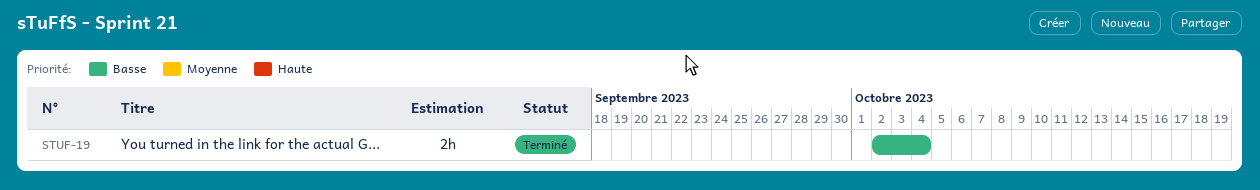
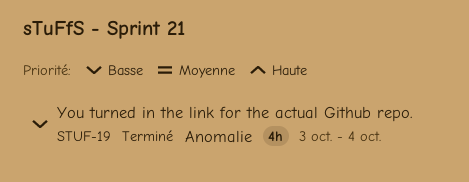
STUF-19, estimate: 2h -> 4h
STUF-19, start: Oct 2 -> Oct 3

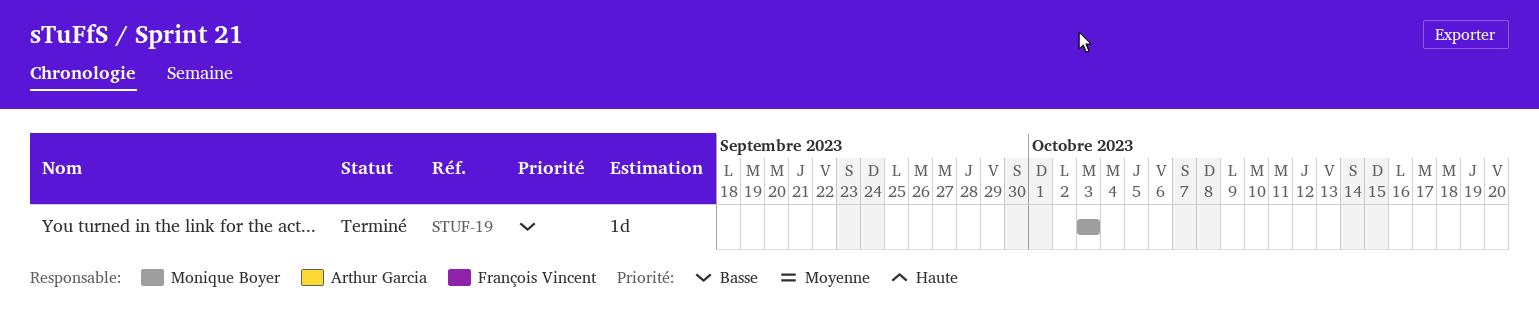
STUF-19, estimate: 4h -> 1d
STUF-19, due: Oct 4 -> Oct 3

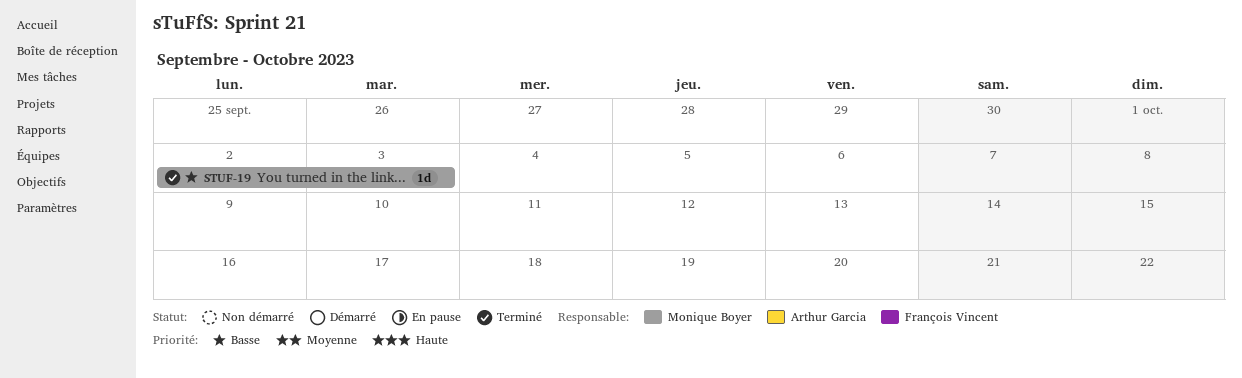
STUF-19, start: Oct 3 -> Oct 2

